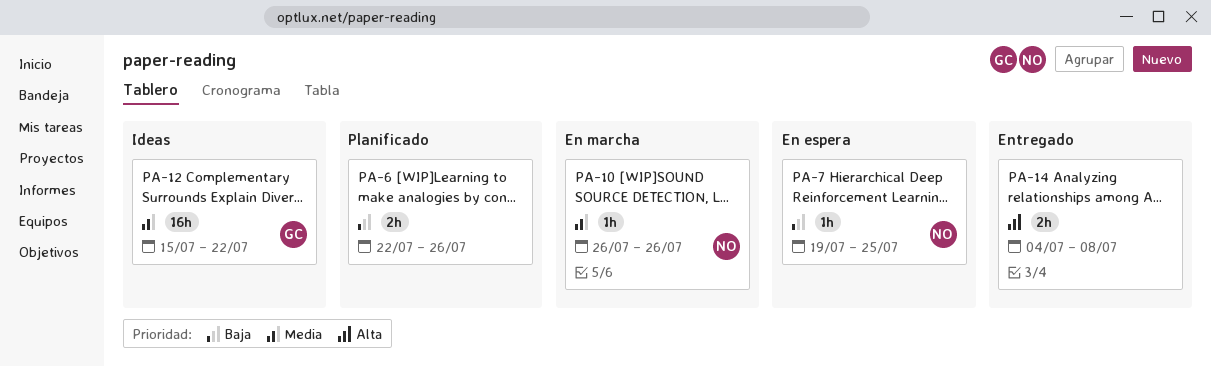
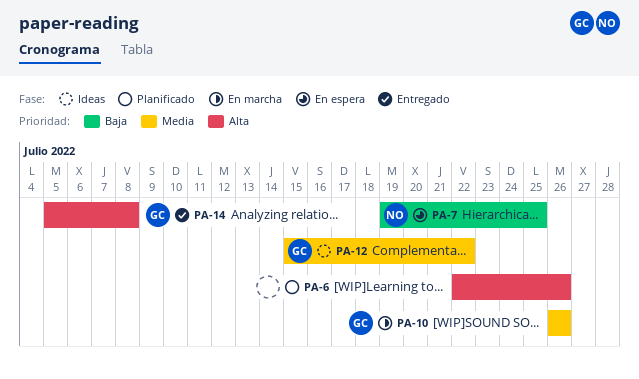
PA-6, priority: Baja -> Alta
PA-10, owner: NO -> GC
PA-14, owner: none -> GC
PA-14, start: Jul 4 -> Jul 5

